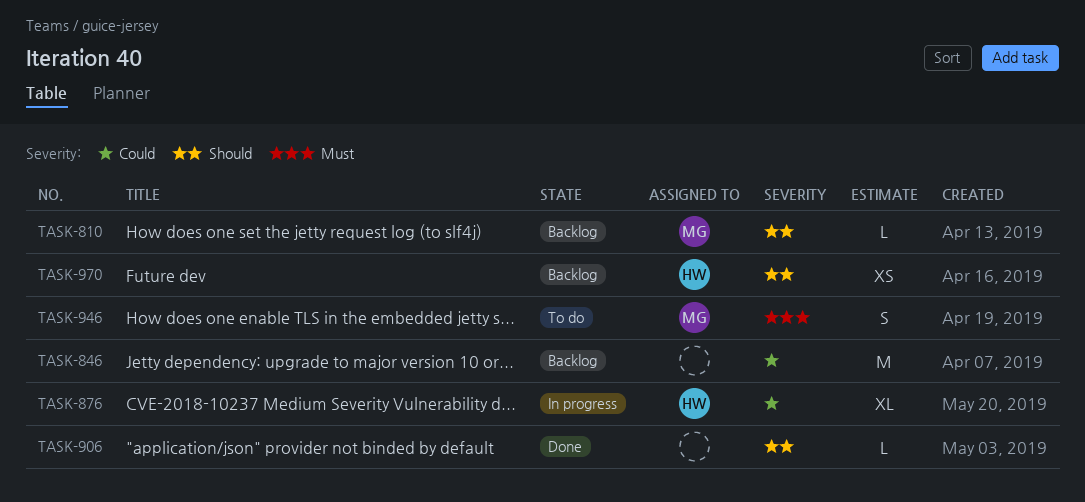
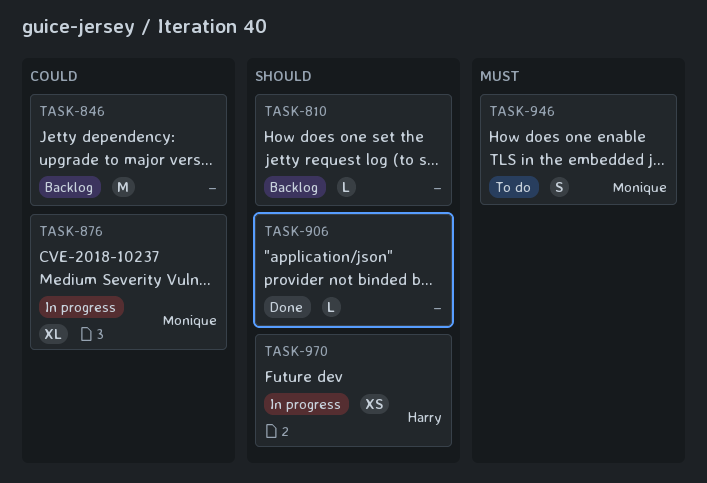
TASK-810, owner: Monique -> none
TASK-876, owner: Harry -> Monique
TASK-970, status: Backlog -> In progress

